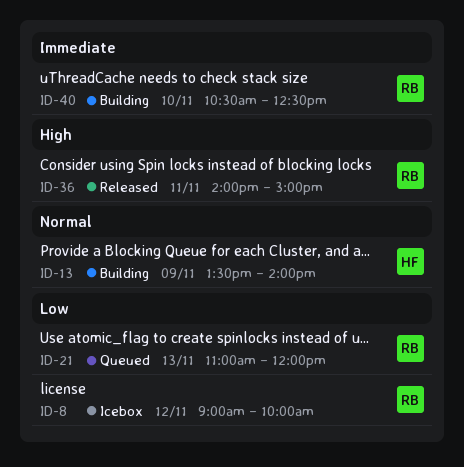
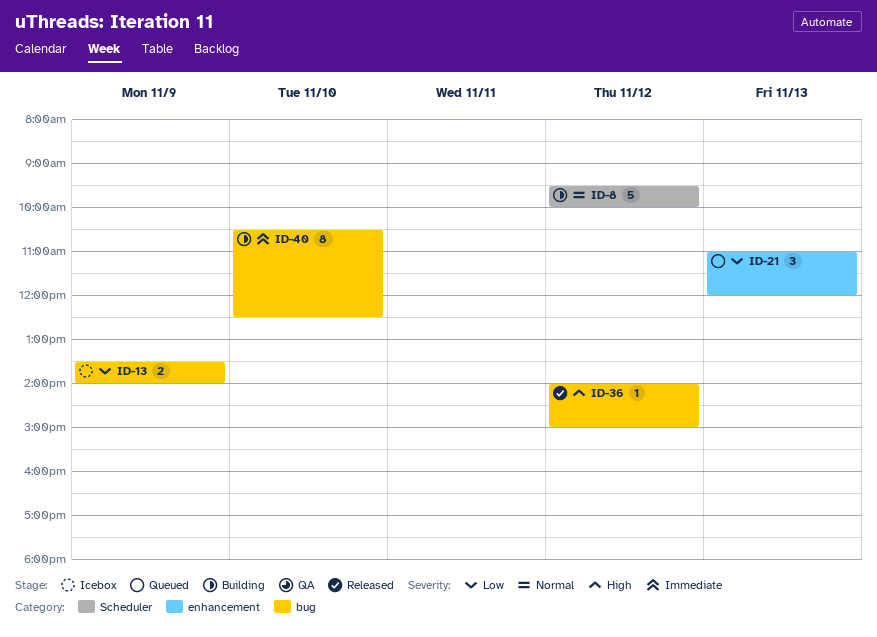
ID-8, status: Icebox -> Building
ID-8, priority: Low -> Normal
ID-8, begins: 09:00 -> 09:30
ID-13, status: Building -> Icebox
ID-13, priority: Normal -> Low
ID-36, day: Nov 11 -> Nov 12

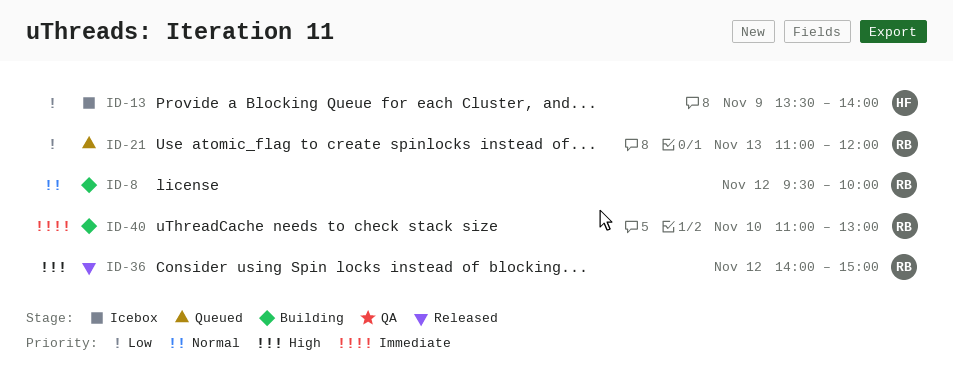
ID-40, begins: 10:30 -> 11:00
ID-40, ends: 12:30 -> 13:00

